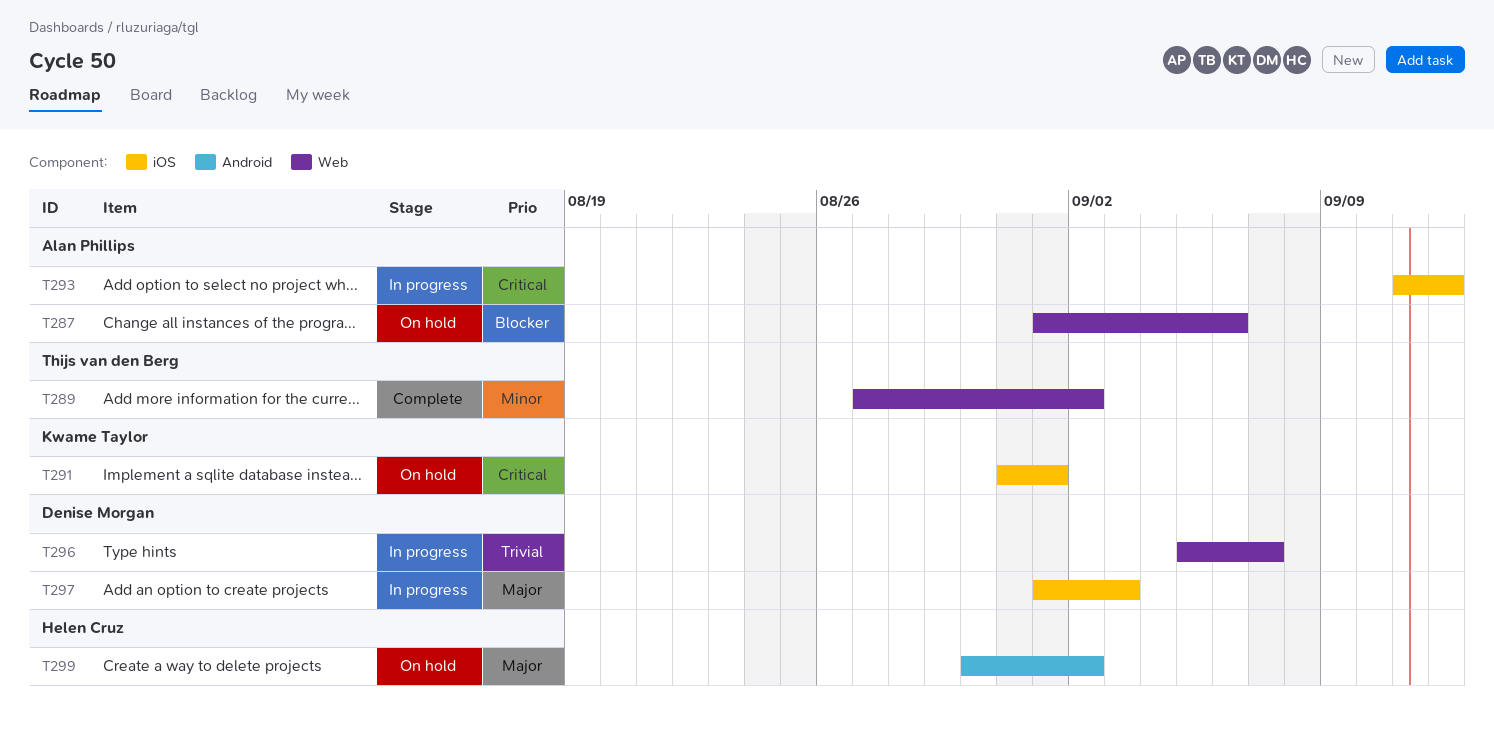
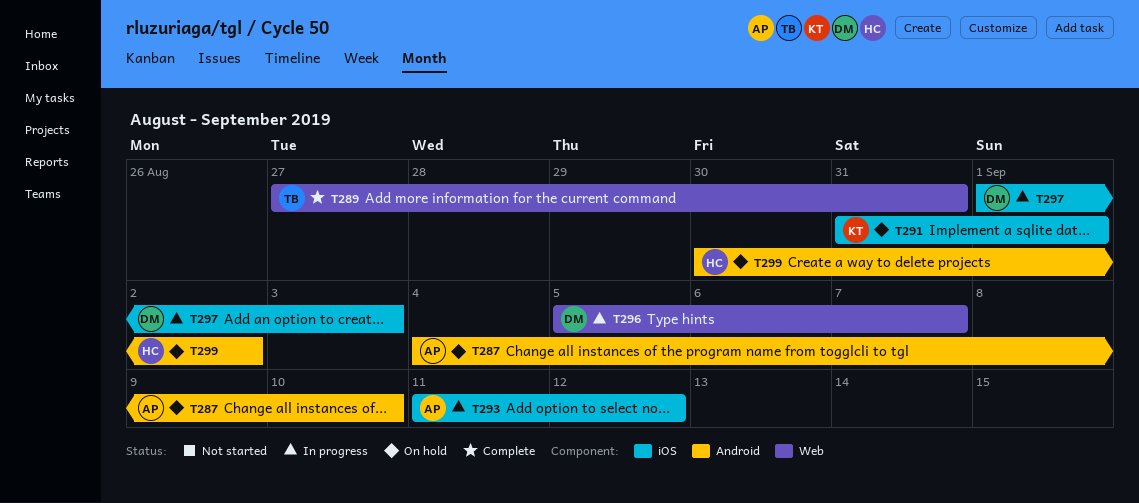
T287, label: Web -> Android
T287, start: Sep 1 -> Sep 4
T287, due: Sep 6 -> Sep 10
T289, due: Sep 2 -> Aug 31

